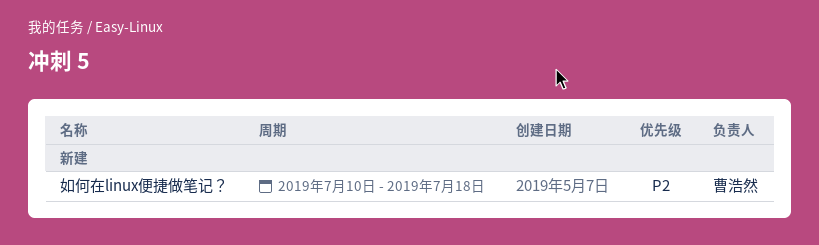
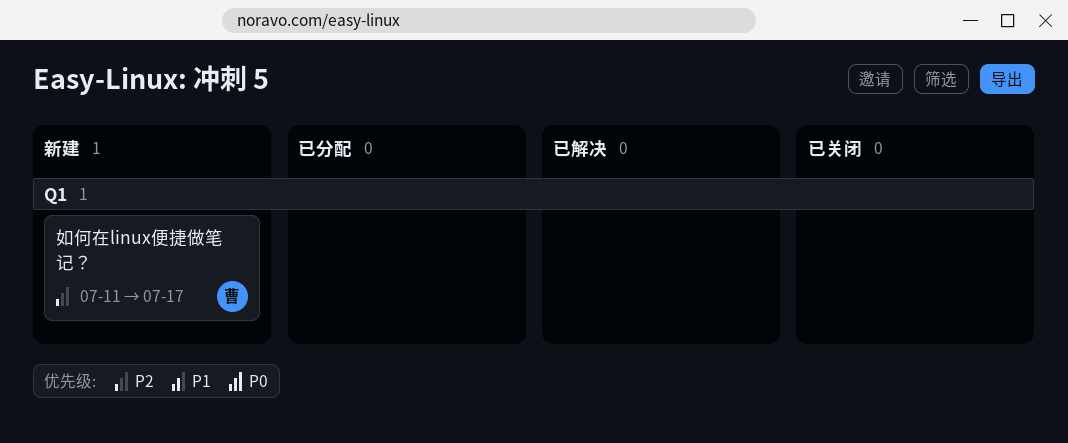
如何在linux便捷做笔记？, start: Jul 10 -> Jul 11
如何在linux便捷做笔记？, due: Jul 18 -> Jul 17

